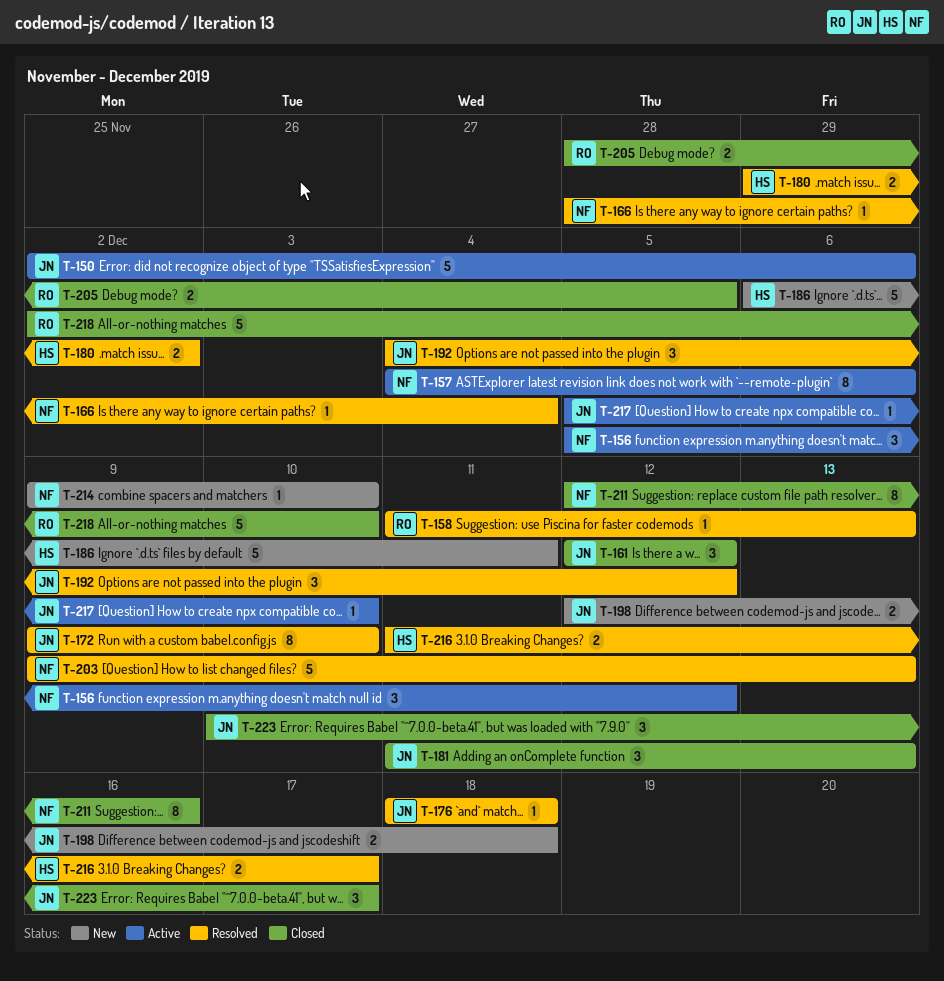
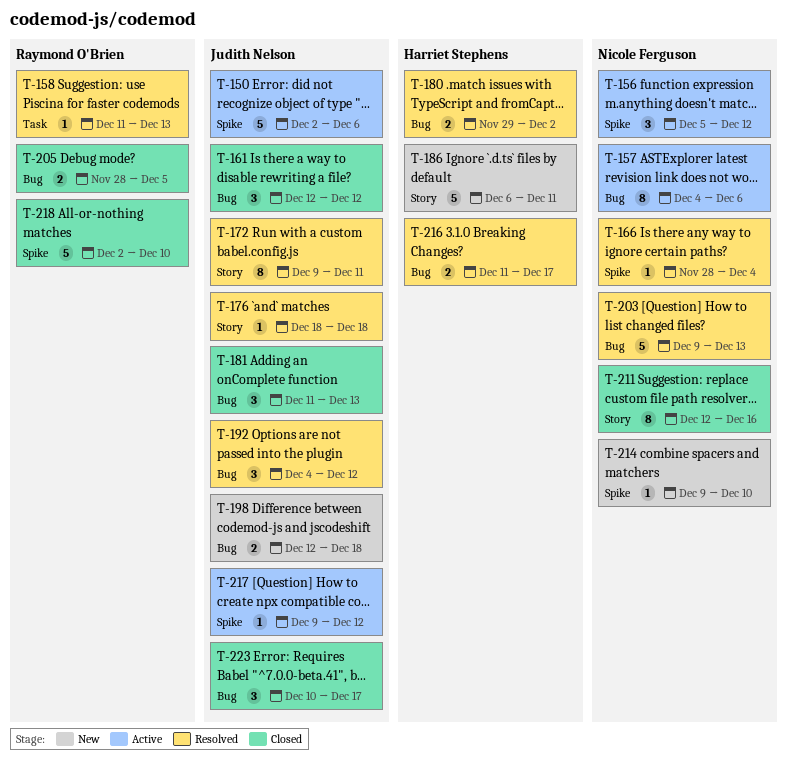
T-172, due: Dec 10 -> Dec 11
T-217, start: Dec 5 -> Dec 9
T-217, due: Dec 10 -> Dec 12

